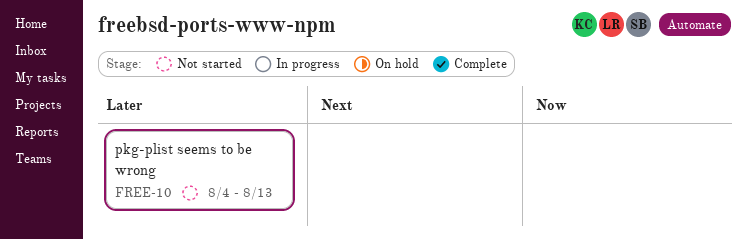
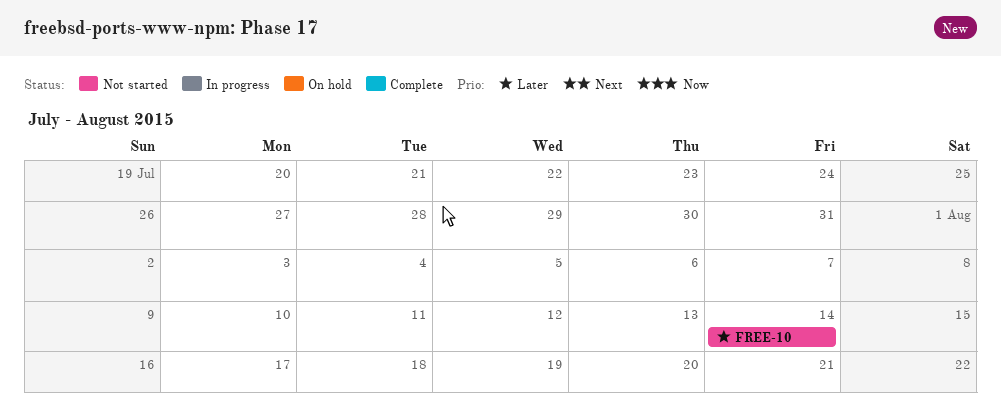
FREE-10, start: Aug 4 -> Aug 14
FREE-10, due: Aug 13 -> Aug 14

